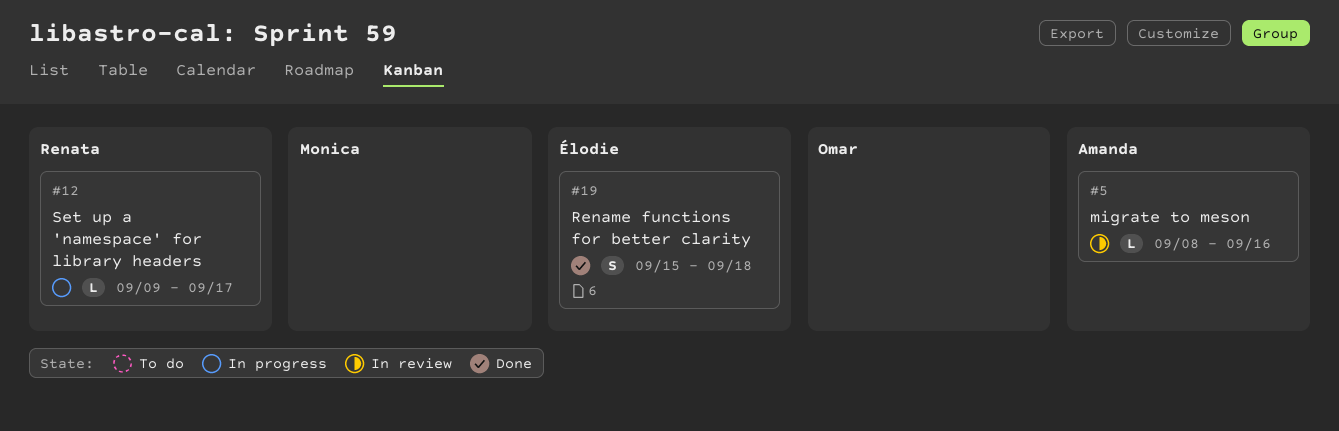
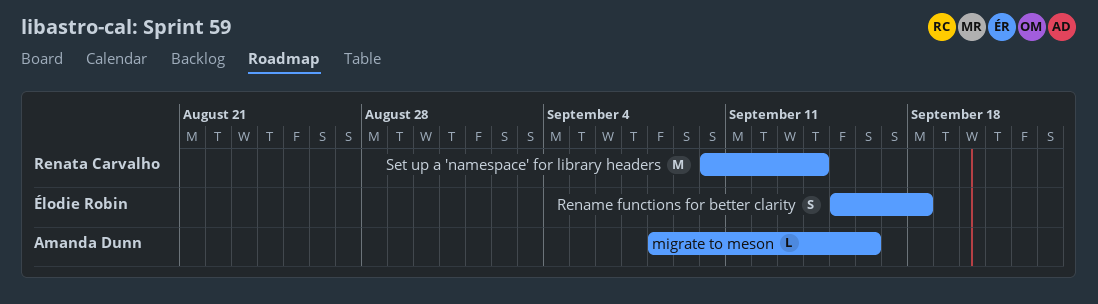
Set up a 'namespace' for library headers, estimate: L -> M
Set up a 'namespace' for library headers, start: Sep 9 -> Sep 10
Set up a 'namespace' for library headers, due: Sep 17 -> Sep 14

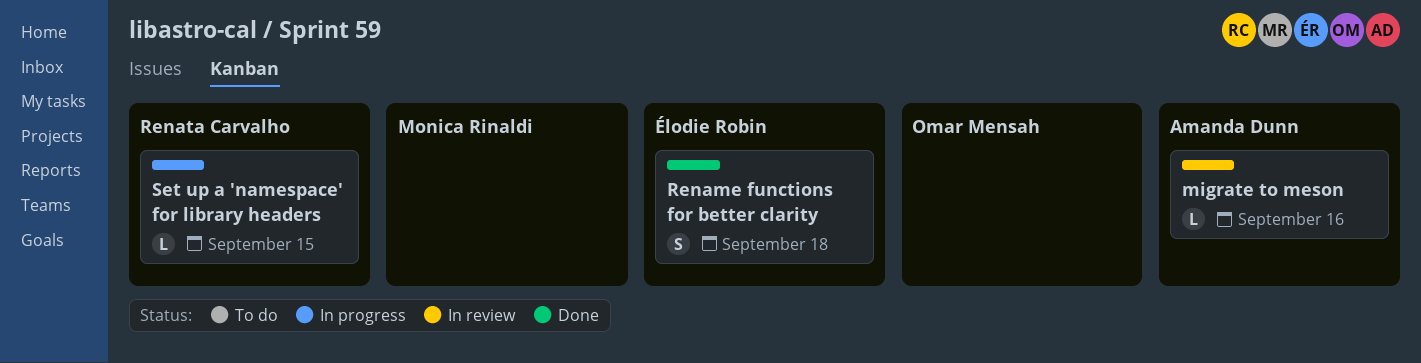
Set up a 'namespace' for library headers, estimate: M -> L
Set up a 'namespace' for library headers, due: Sep 14 -> Sep 15

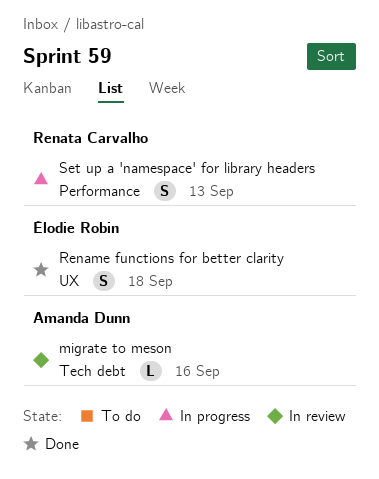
Set up a 'namespace' for library headers, estimate: L -> S
Set up a 'namespace' for library headers, due: Sep 15 -> Sep 13

